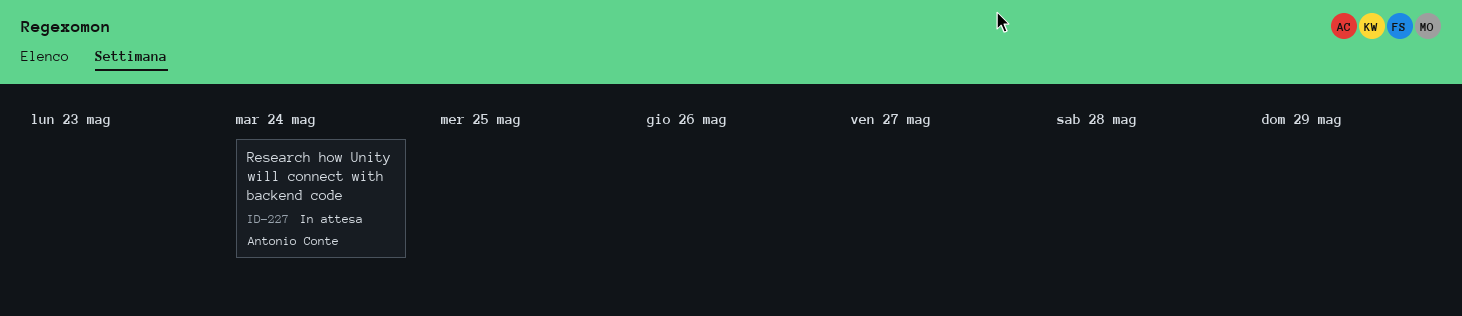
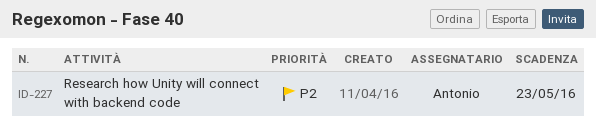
ID-227, due: May 24 -> May 23

